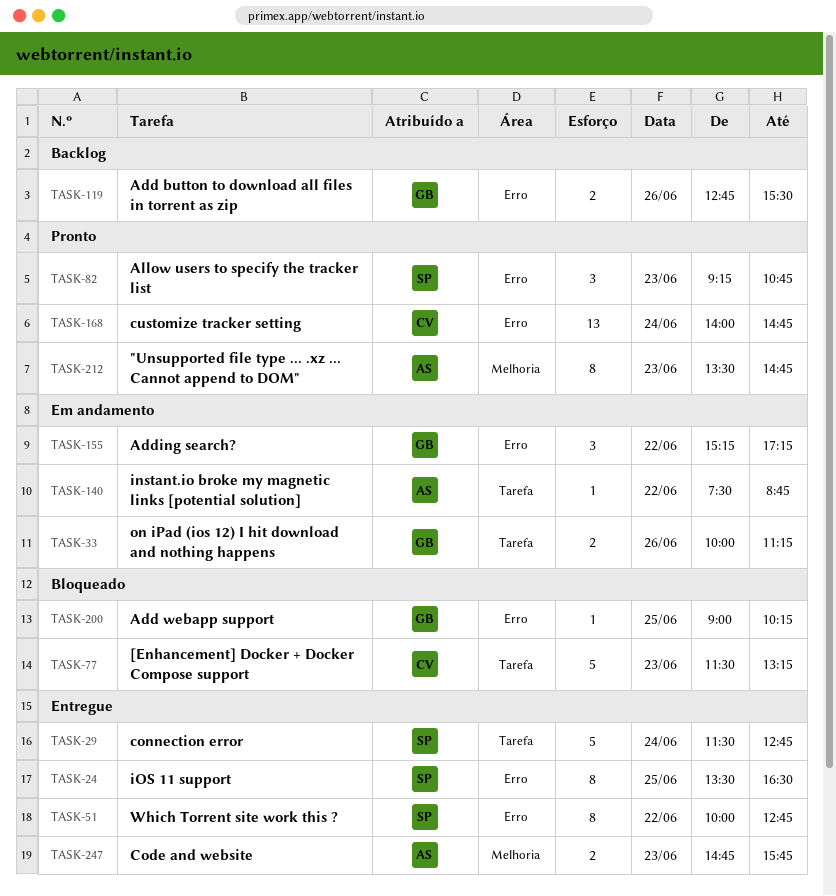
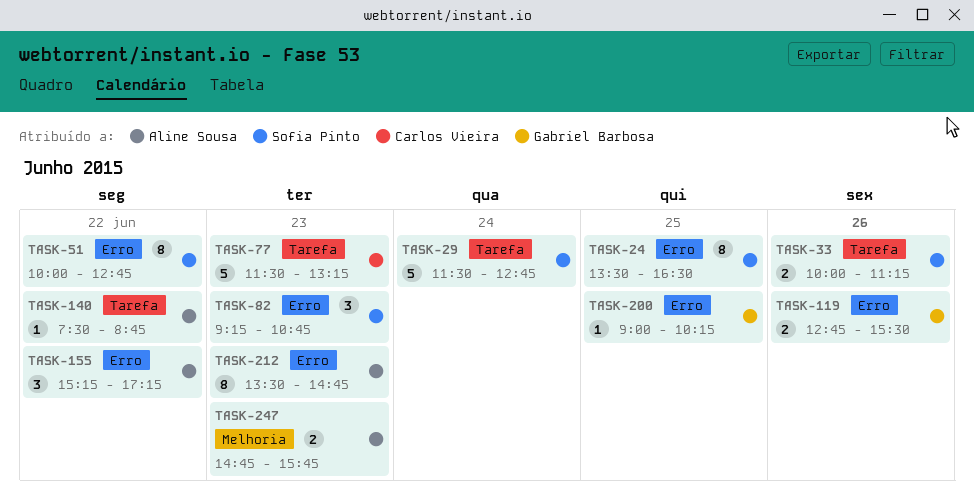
TASK-33, owner: Gabriel Barbosa -> Sofia Pinto
TASK-155, owner: Gabriel Barbosa -> Aline Sousa
TASK-168: present -> none
TASK-212, label: Melhoria -> Erro

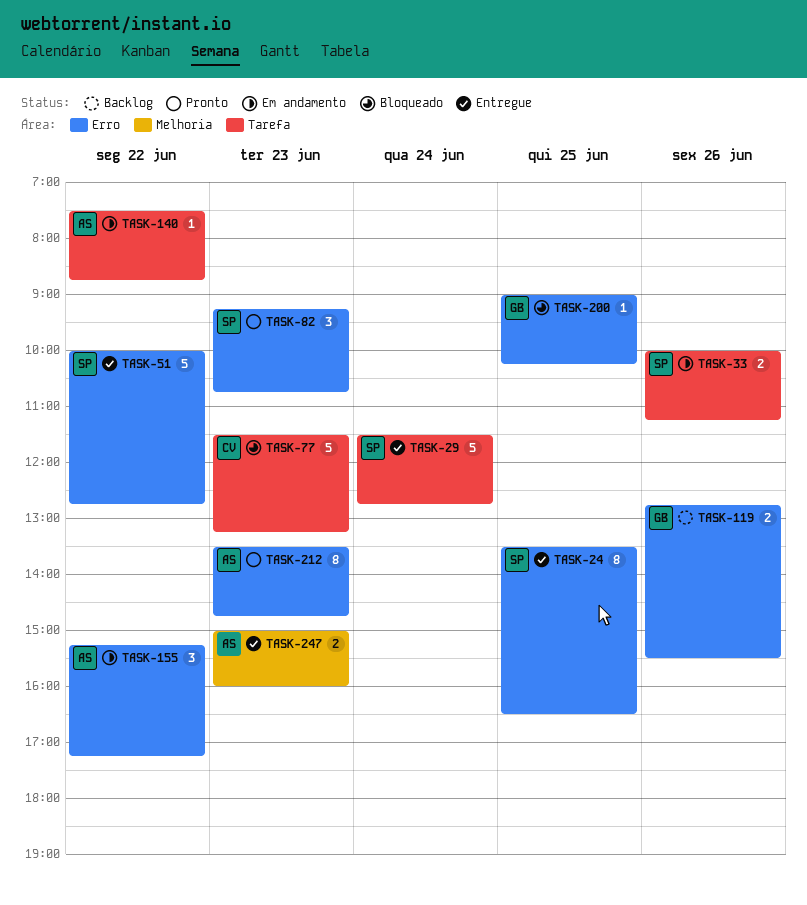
TASK-51, estimate: 8 -> 5
TASK-247, begins: 14:45 -> 15:00
TASK-247, ends: 15:45 -> 16:00

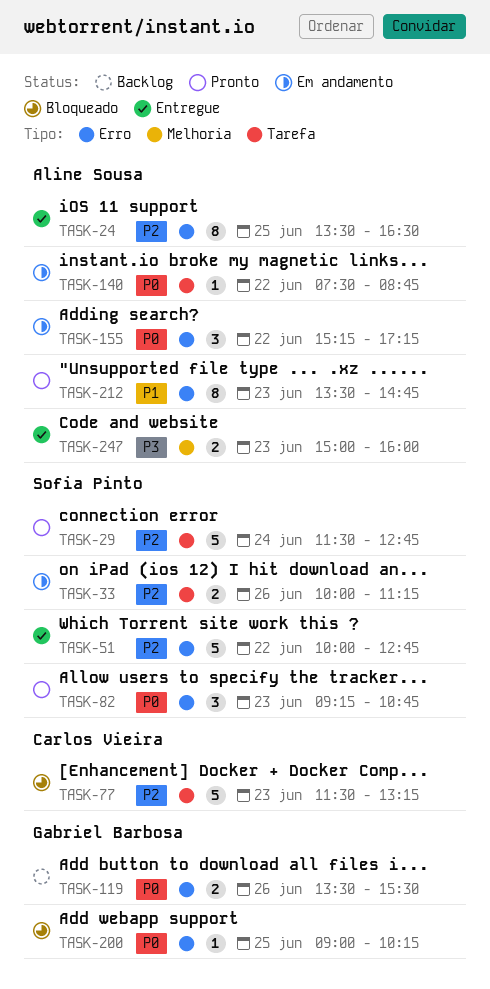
TASK-24, owner: Sofia Pinto -> Aline Sousa
TASK-29, status: Entregue -> Pronto
TASK-119, begins: 12:45 -> 13:30

